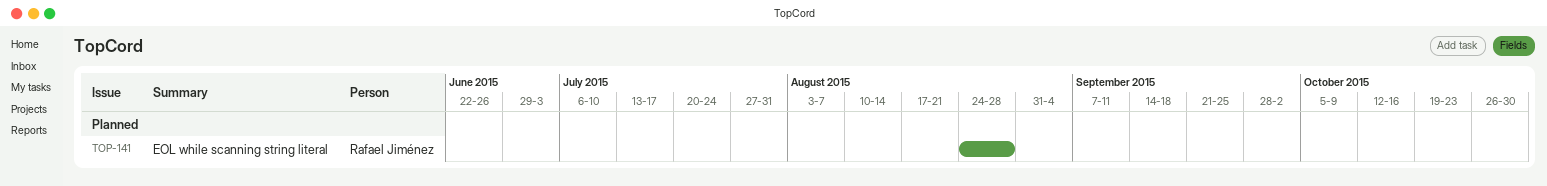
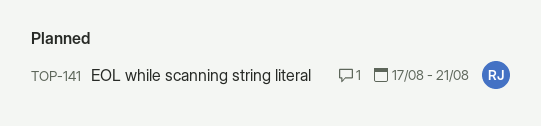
TOP-141, start: Aug 24 -> Aug 17
TOP-141, due: Aug 28 -> Aug 21

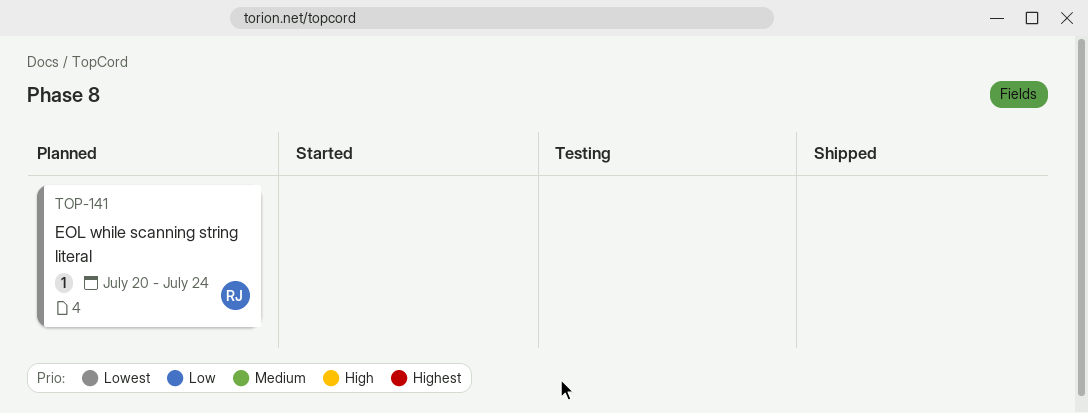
TOP-141, start: Aug 17 -> Jul 20
TOP-141, due: Aug 21 -> Jul 24

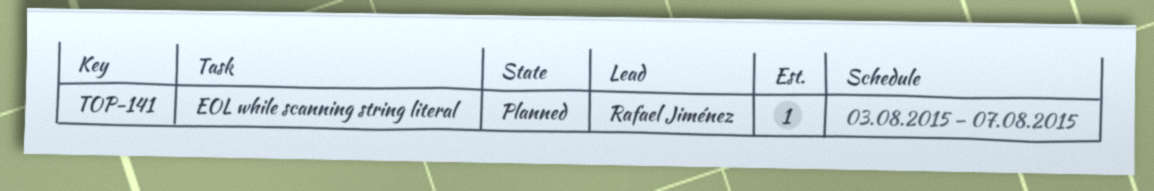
TOP-141, start: Jul 20 -> Aug 3
TOP-141, due: Jul 24 -> Aug 7

